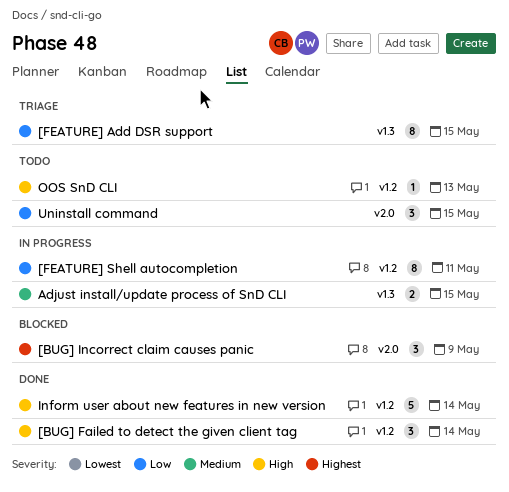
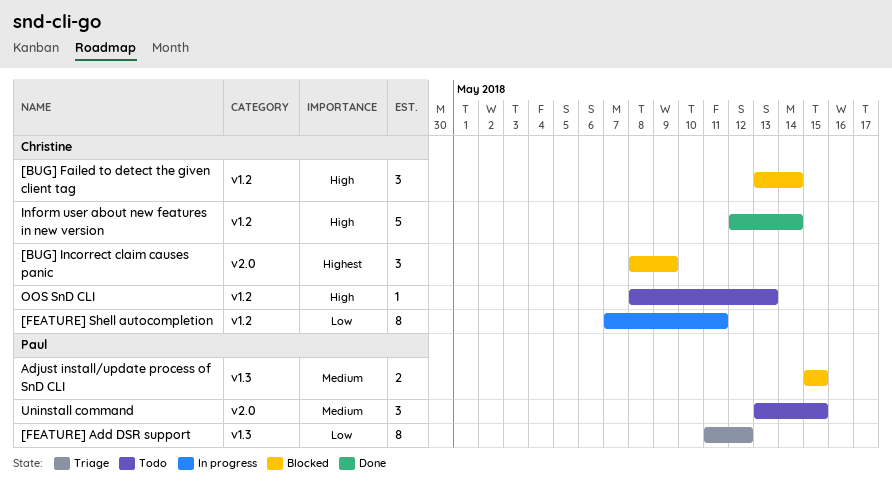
[BUG] Failed to detect the given client tag, status: Done -> Blocked
[FEATURE] Add DSR support, due: May 15 -> May 12
Adjust install/update process of SnD CLI, status: In progress -> Blocked
Uninstall command, priority: Low -> Medium

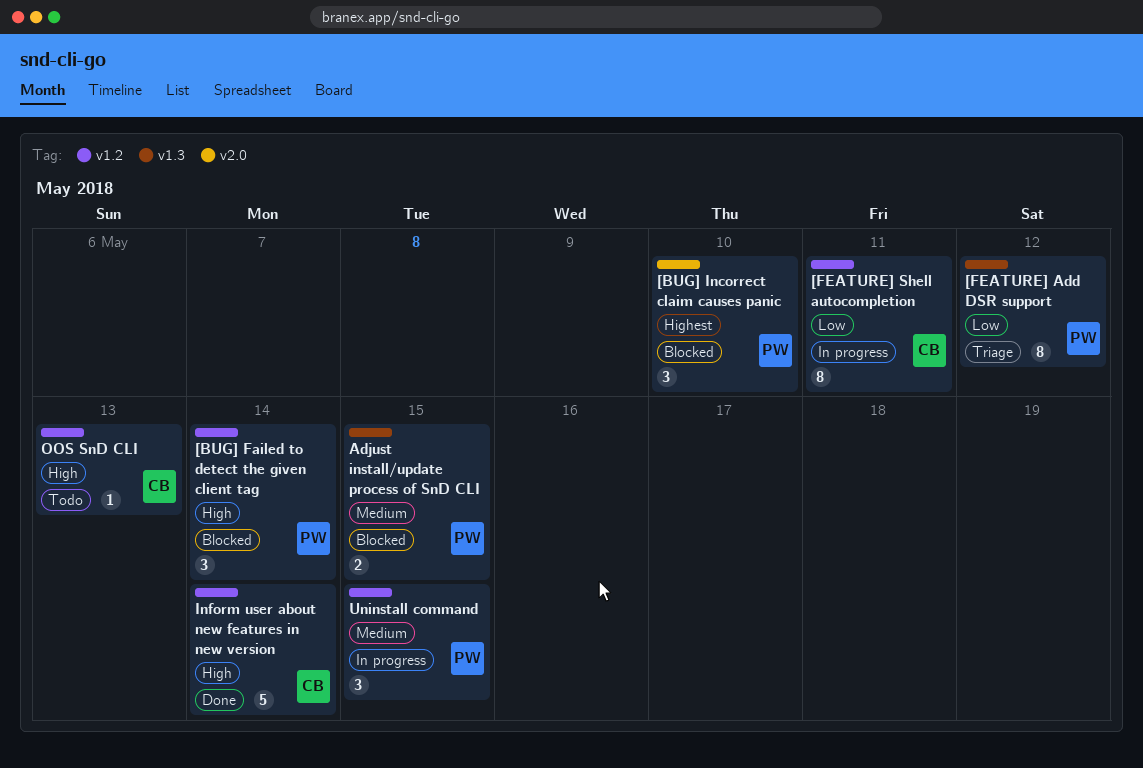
[BUG] Failed to detect the given client tag, owner: Christine -> Paul
[BUG] Incorrect claim causes panic, owner: Christine -> Paul
[BUG] Incorrect claim causes panic, due: May 9 -> May 10
Uninstall command, status: Todo -> In progress
Uninstall command, label: v2.0 -> v1.2

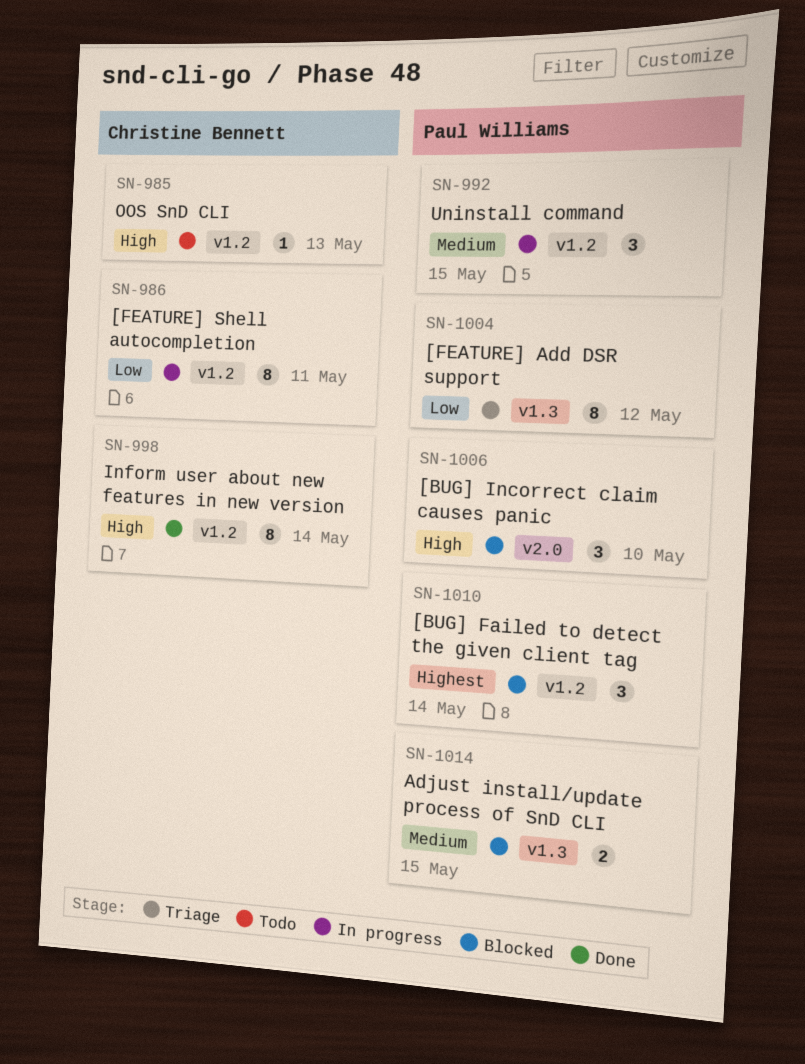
[BUG] Failed to detect the given client tag, priority: High -> Highest
[BUG] Incorrect claim causes panic, priority: Highest -> High
Inform user about new features in new version, estimate: 5 -> 8

